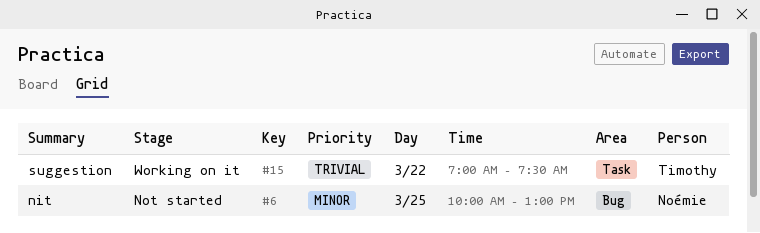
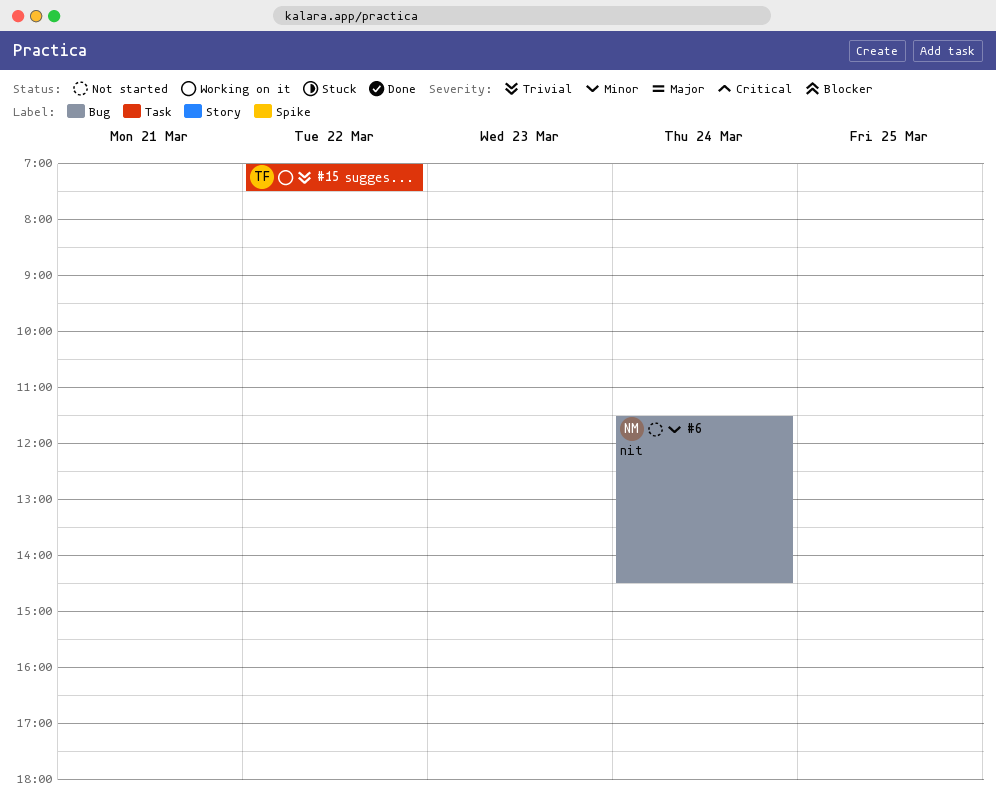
#6, day: Mar 25 -> Mar 24
#6, begins: 10:00 -> 11:30
#6, ends: 13:00 -> 14:30

